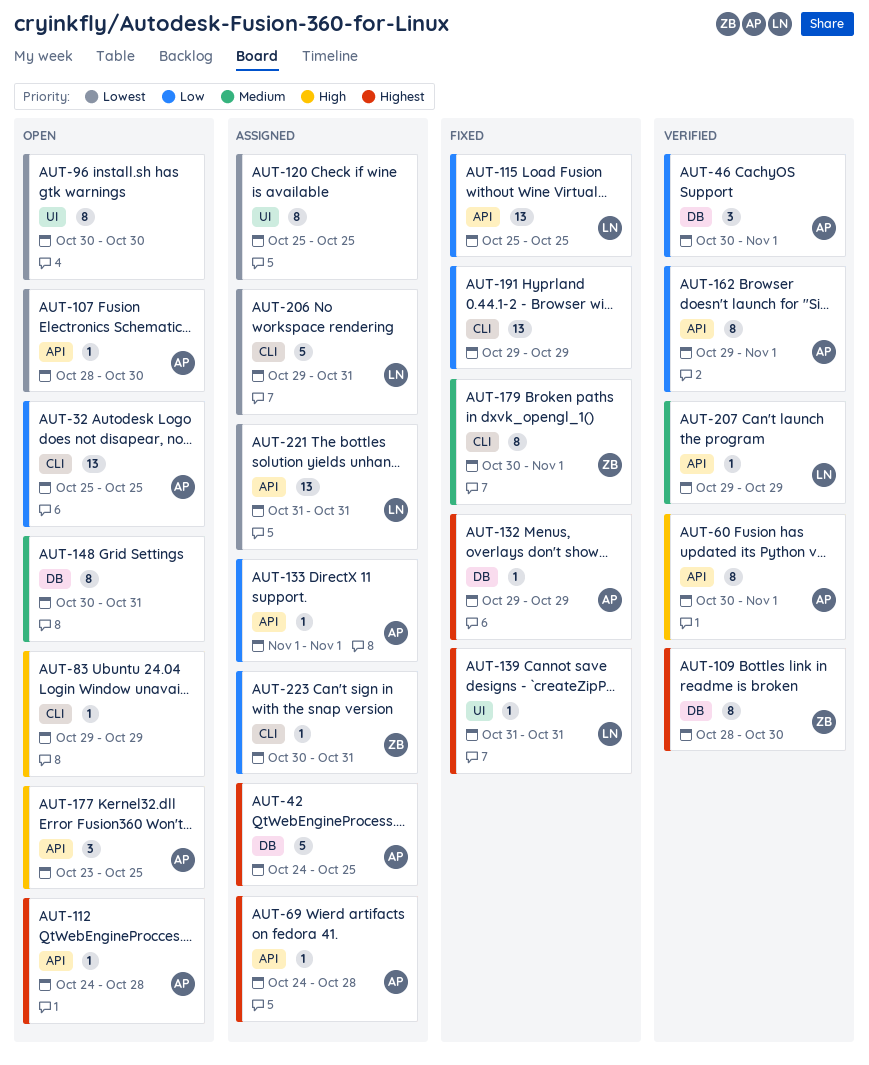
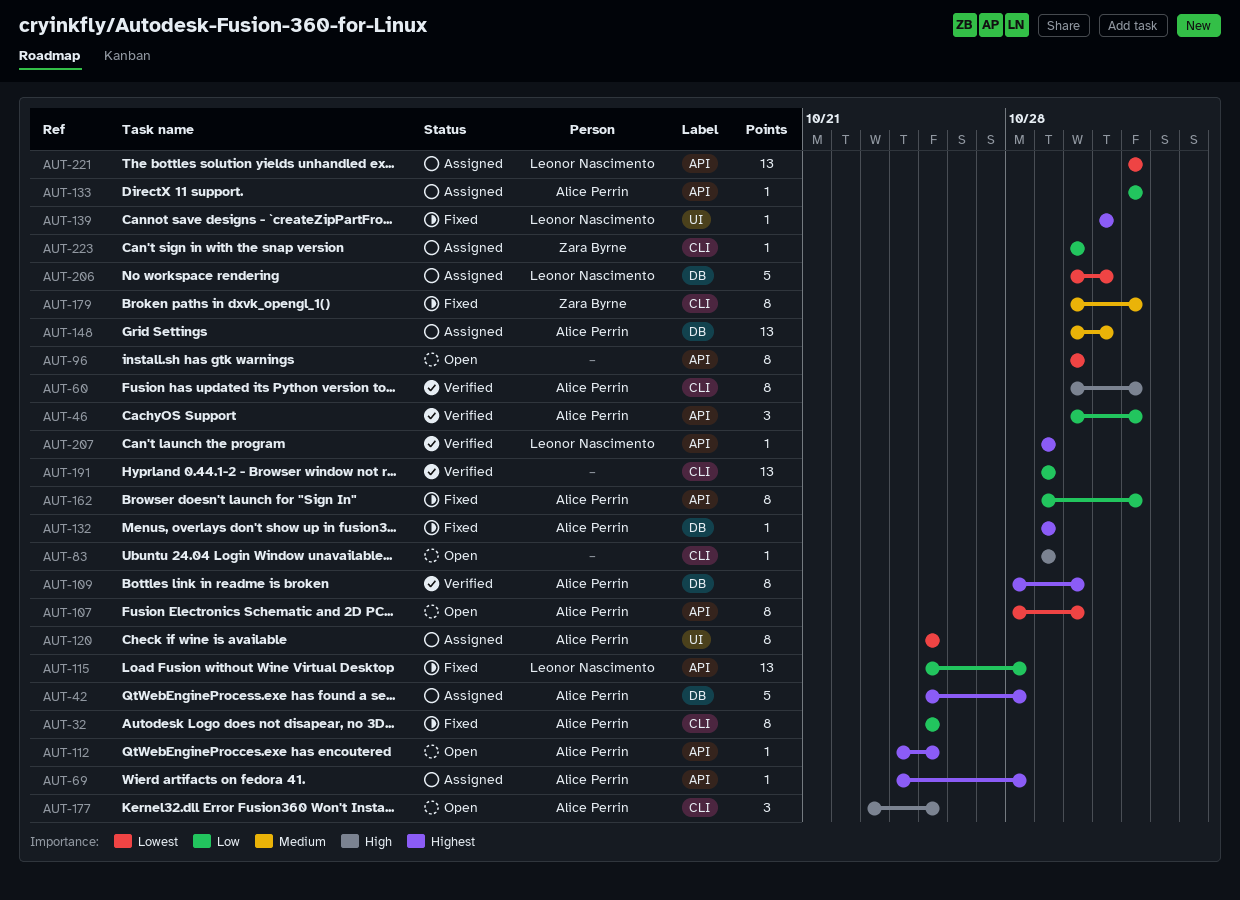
AUT-32, status: Open -> Fixed
AUT-32, estimate: 13 -> 8
AUT-42, start: Oct 24 -> Oct 25
AUT-42, due: Oct 25 -> Oct 28
AUT-46, label: DB -> API
AUT-60, label: API -> CLI
AUT-96, label: UI -> API
AUT-107, estimate: 1 -> 8
AUT-109, owner: Zara Byrne -> Alice Perrin
AUT-112, due: Oct 28 -> Oct 25
AUT-115, due: Oct 25 -> Oct 28
AUT-120, owner: none -> Alice Perrin
AUT-148, status: Open -> Assigned
AUT-148, owner: none -> Alice Perrin
AUT-148, estimate: 8 -> 13
AUT-162, status: Verified -> Fixed
AUT-177, label: API -> CLI
AUT-191, status: Fixed -> Verified
AUT-206, label: CLI -> DB
AUT-206, start: Oct 29 -> Oct 30
AUT-207, priority: Medium -> Highest
AUT-221, start: Oct 31 -> Nov 1
AUT-221, due: Oct 31 -> Nov 1
AUT-223, due: Oct 31 -> Oct 30

